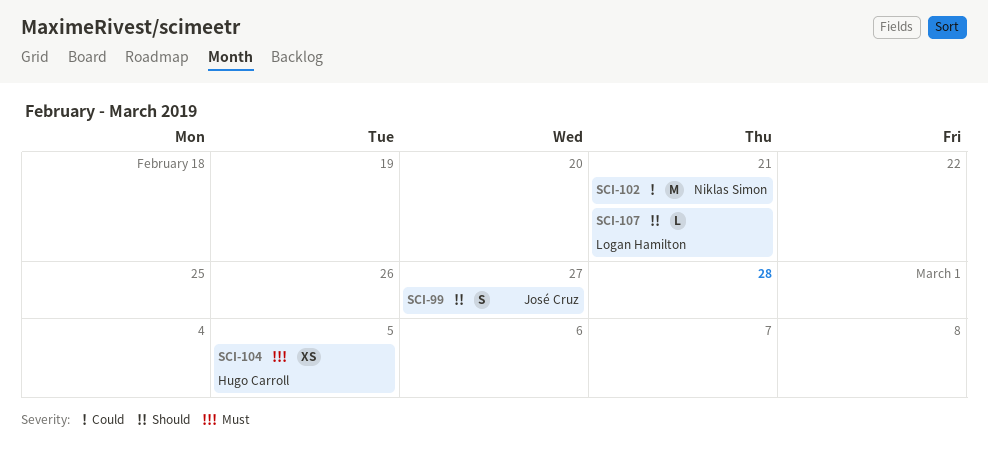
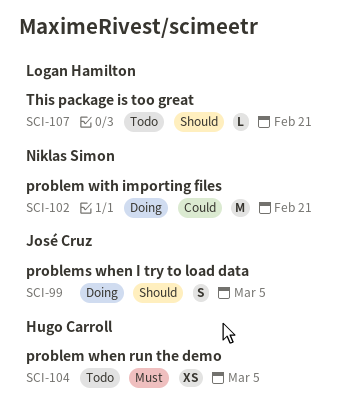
SCI-99, due: Feb 27 -> Mar 5

